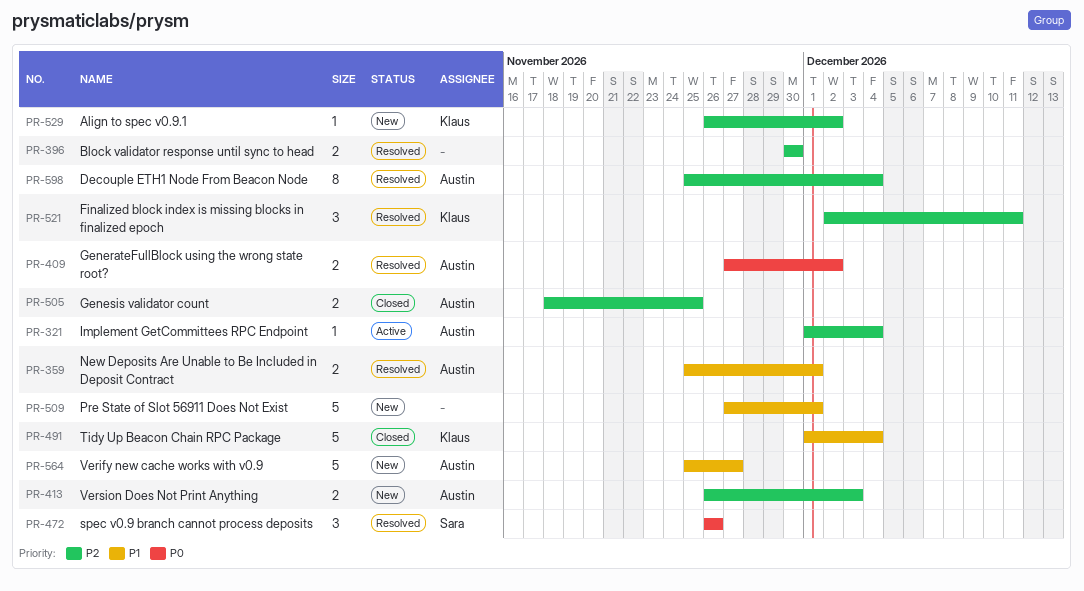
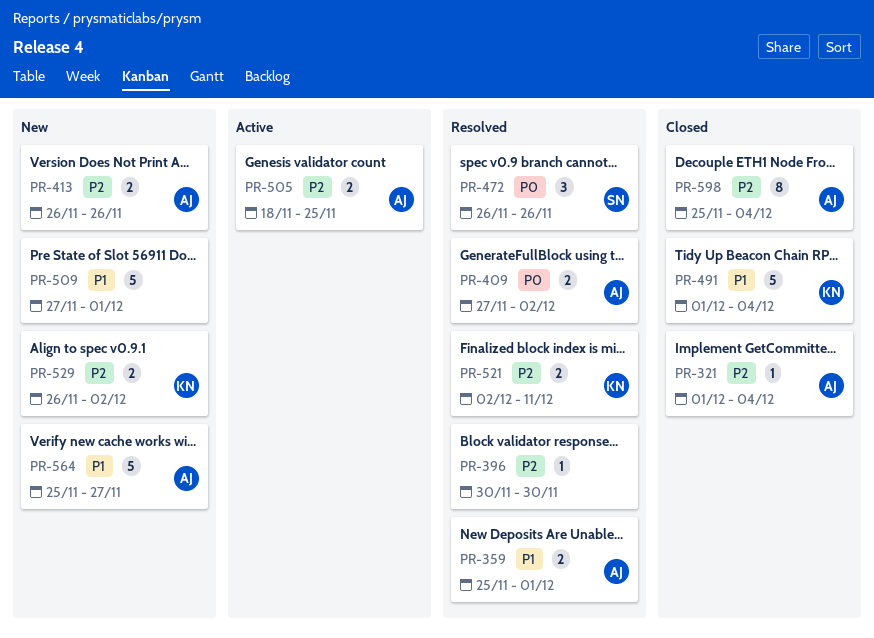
PR-321, status: Active -> Closed
PR-396, estimate: 2 -> 1
PR-413, due: Dec 3 -> Nov 26
PR-505, status: Closed -> Active
PR-521, estimate: 3 -> 2
PR-529, estimate: 1 -> 2
PR-598, status: Resolved -> Closed

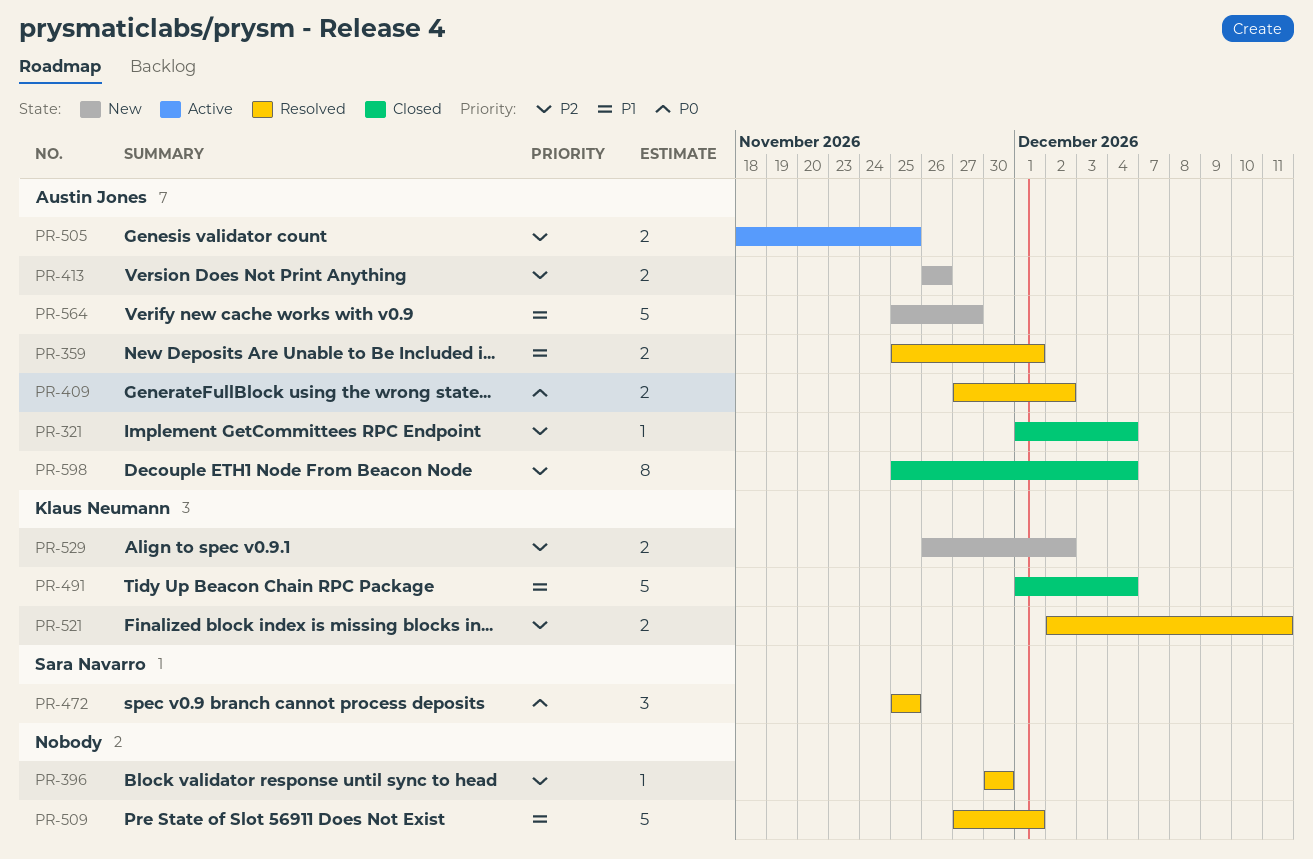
PR-472, start: Nov 26 -> Nov 25
PR-472, due: Nov 26 -> Nov 25
PR-509, status: New -> Resolved

